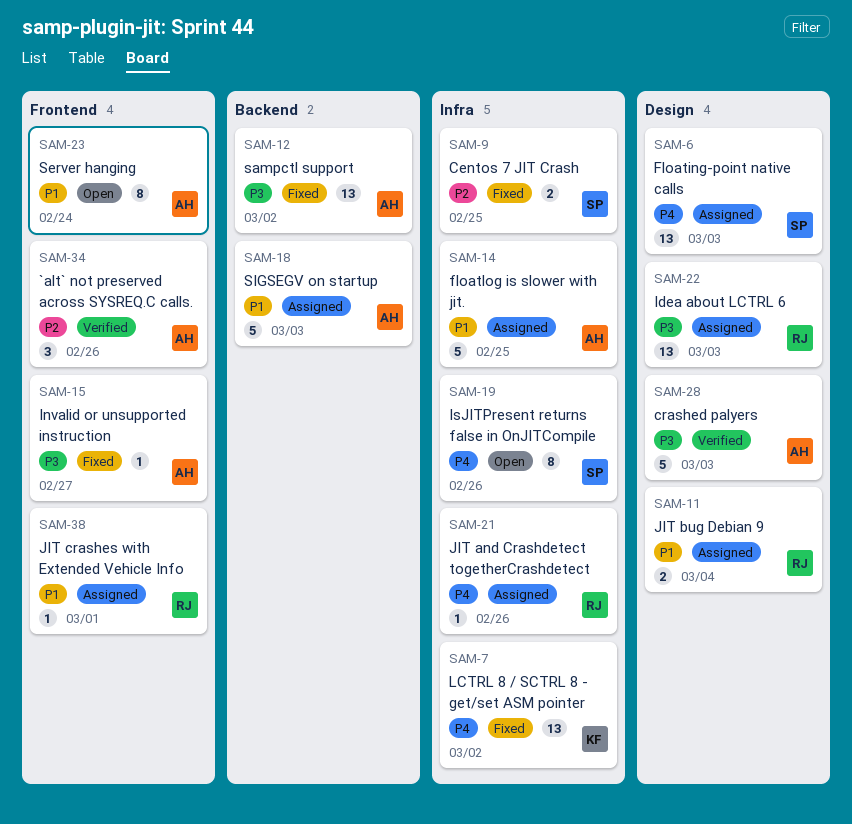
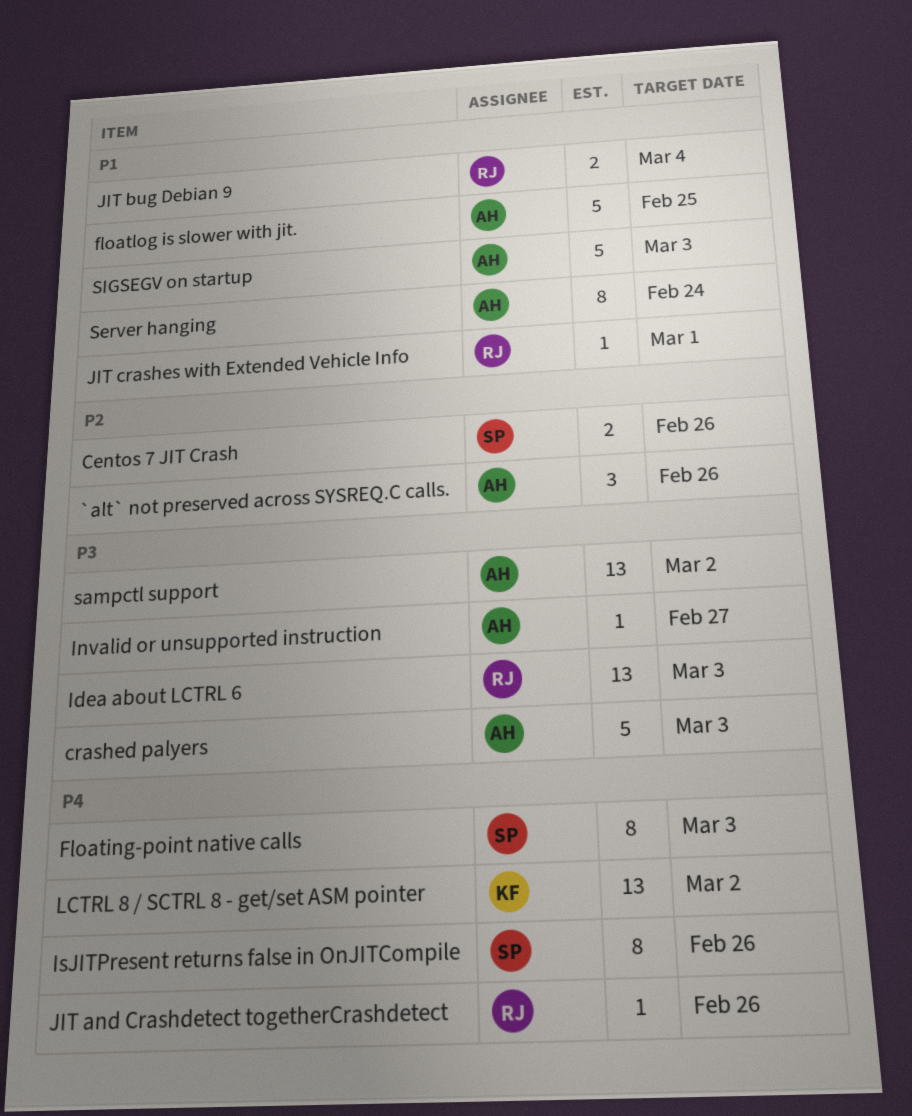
Centos 7 JIT Crash, due: Feb 25 -> Feb 26
Floating-point native calls, estimate: 13 -> 8

